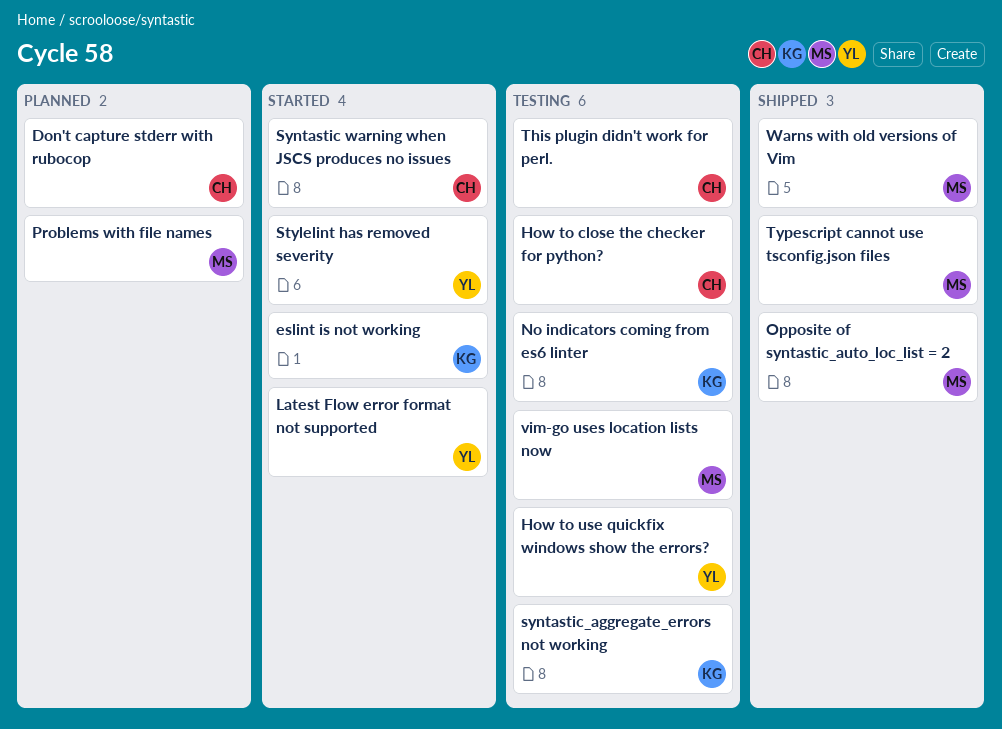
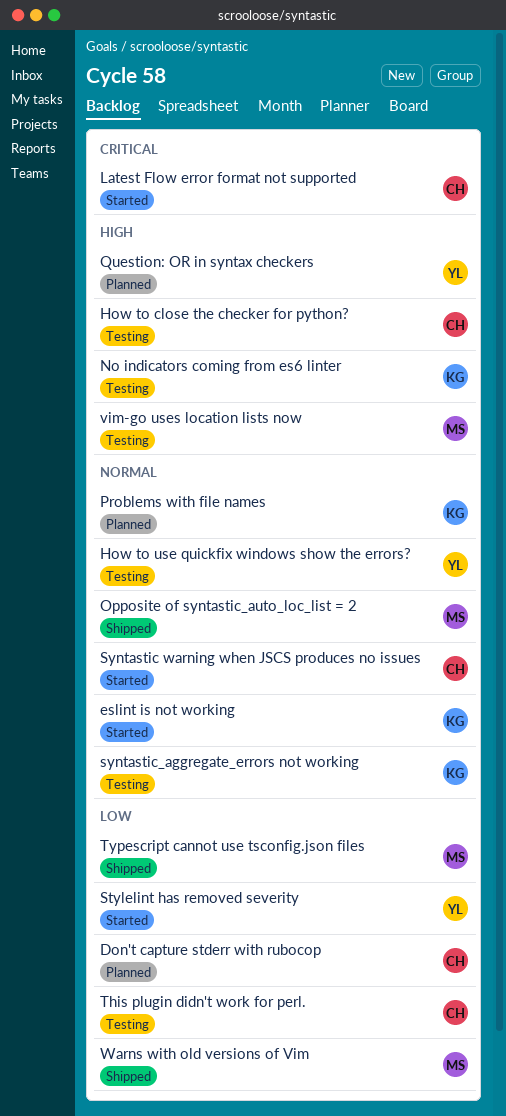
Latest Flow error format not supported, owner: YL -> CH
Problems with file names, owner: MS -> KG
Question: OR in syntax checkers: none -> present

